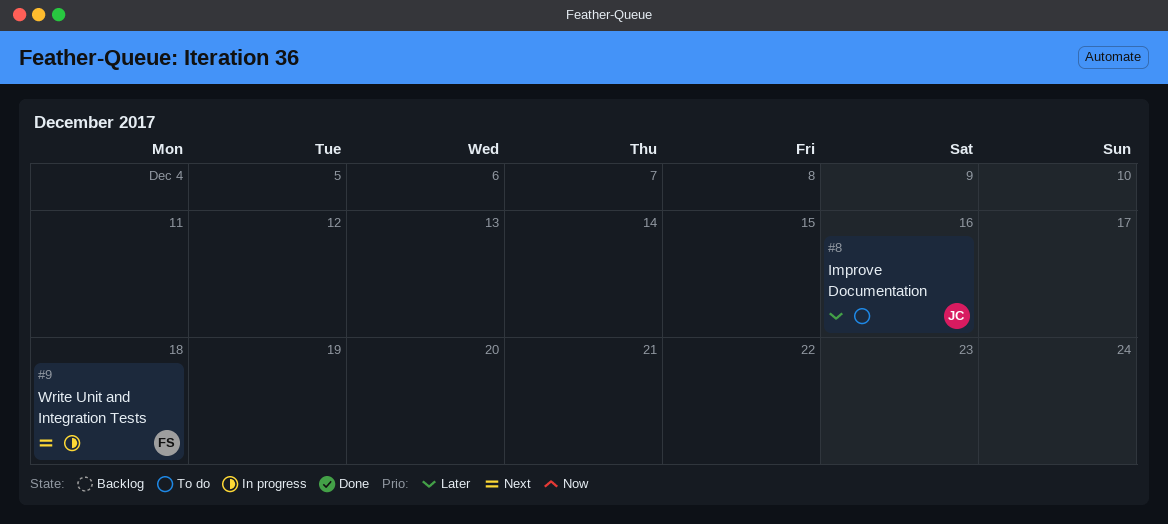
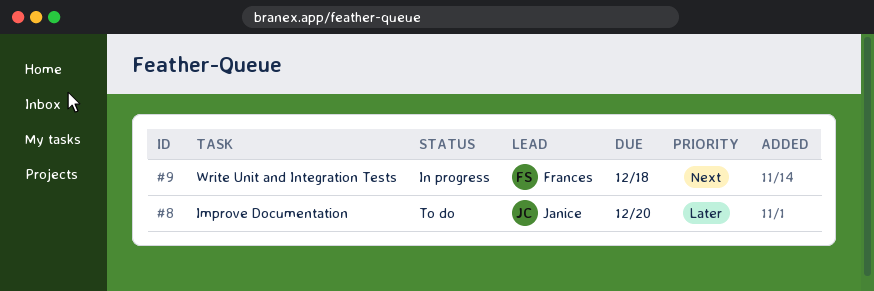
#8, due: Dec 16 -> Dec 20

